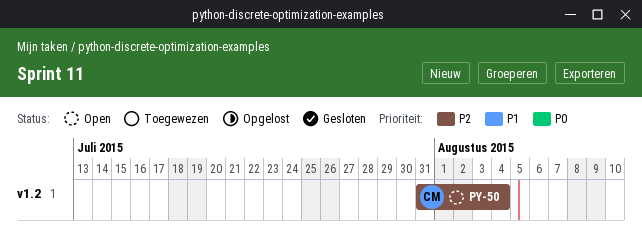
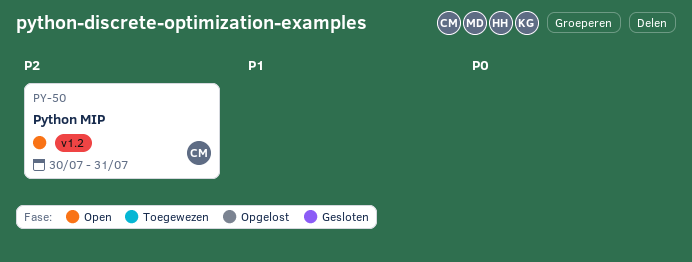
PY-50, start: Jul 31 -> Jul 30
PY-50, due: Aug 4 -> Jul 31

